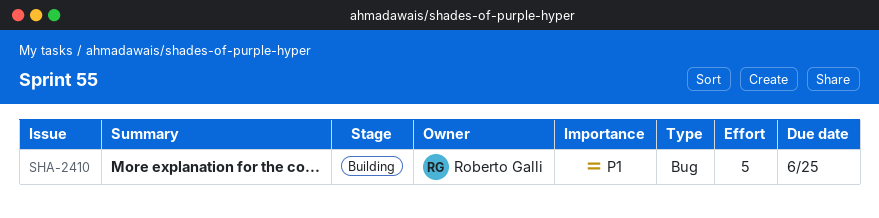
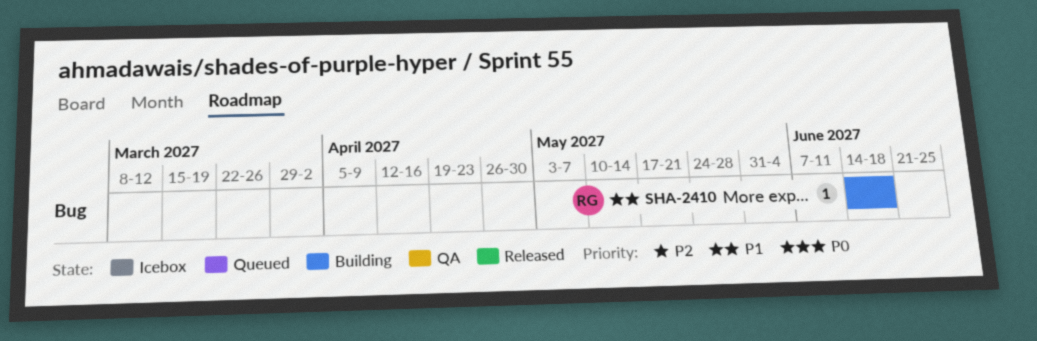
SHA-2410, estimate: 5 -> 1
SHA-2410, due: Jun 25 -> Jun 18

